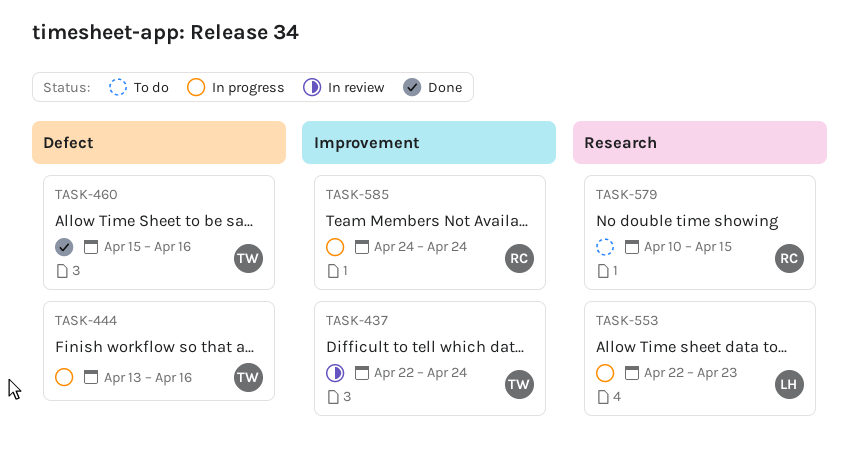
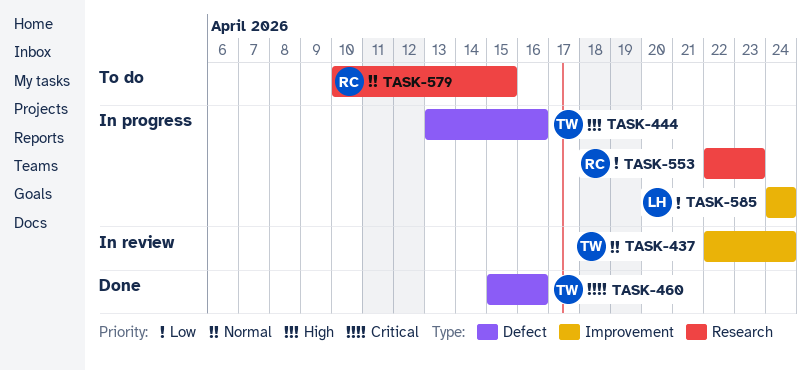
TASK-553, owner: LH -> RC
TASK-585, owner: RC -> LH

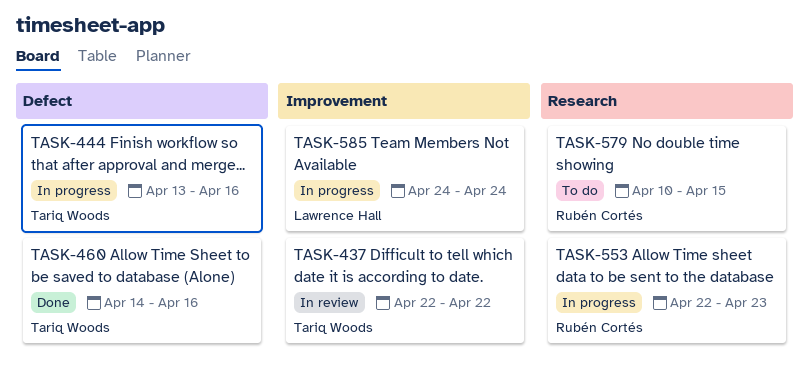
TASK-437, due: Apr 24 -> Apr 22
TASK-460, start: Apr 15 -> Apr 14

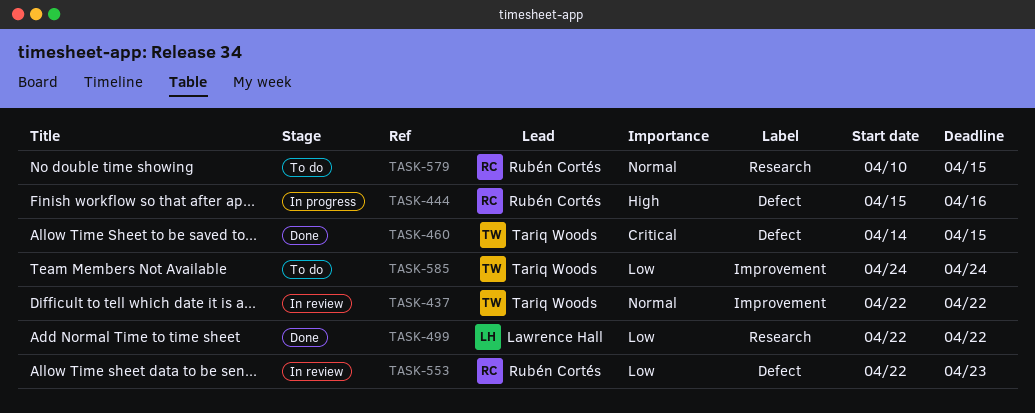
TASK-444, owner: Tariq Woods -> Rubén Cortés
TASK-444, start: Apr 13 -> Apr 15
TASK-460, due: Apr 16 -> Apr 15
TASK-499: none -> present
TASK-553, status: In progress -> In review
TASK-553, label: Research -> Defect
TASK-585, status: In progress -> To do
TASK-585, owner: Lawrence Hall -> Tariq Woods

